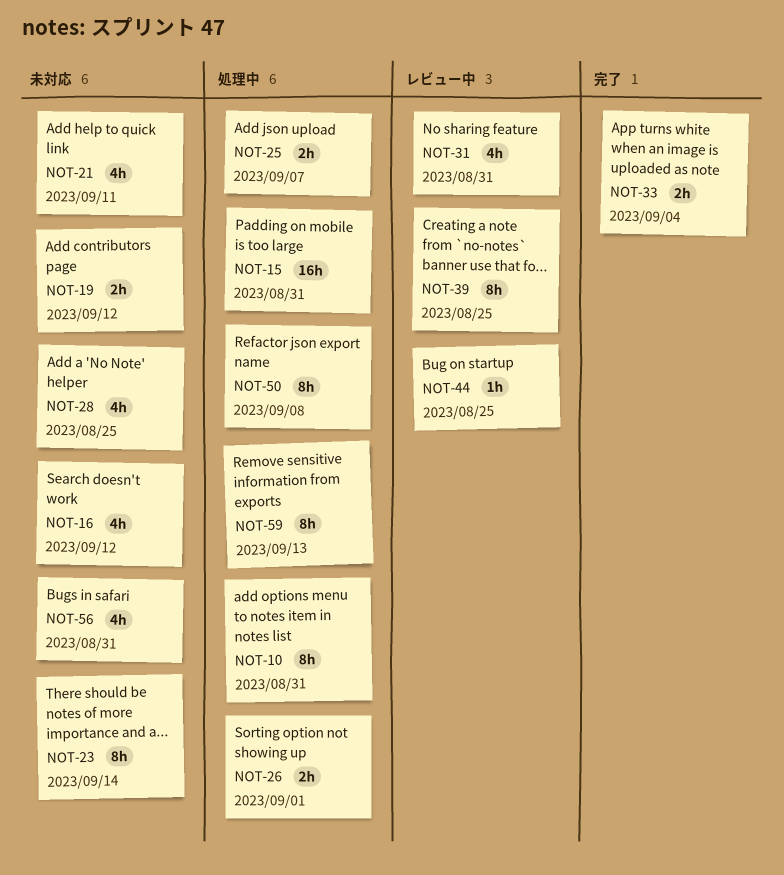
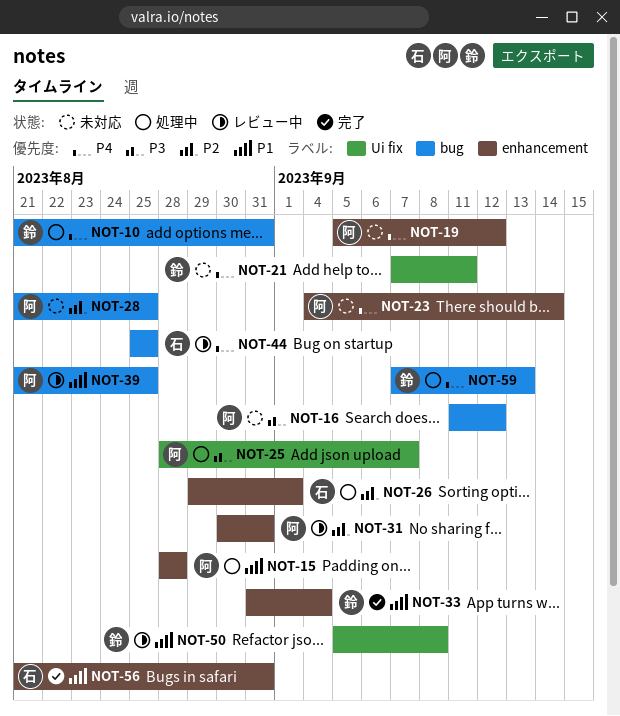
NOT-15, due: Aug 31 -> Aug 28
NOT-50, status: 処理中 -> レビュー中
NOT-56, status: 未対応 -> 完了

